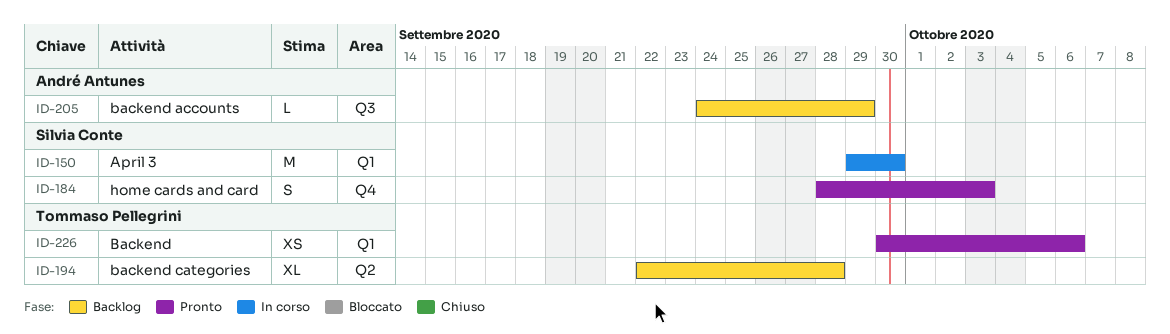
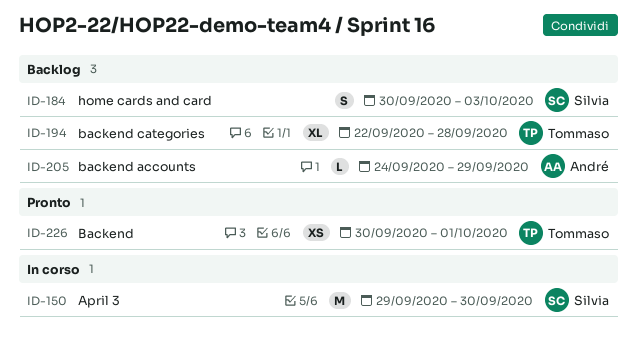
ID-184, status: Pronto -> Backlog
ID-184, start: Sep 28 -> Sep 30
ID-226, due: Oct 6 -> Oct 1

